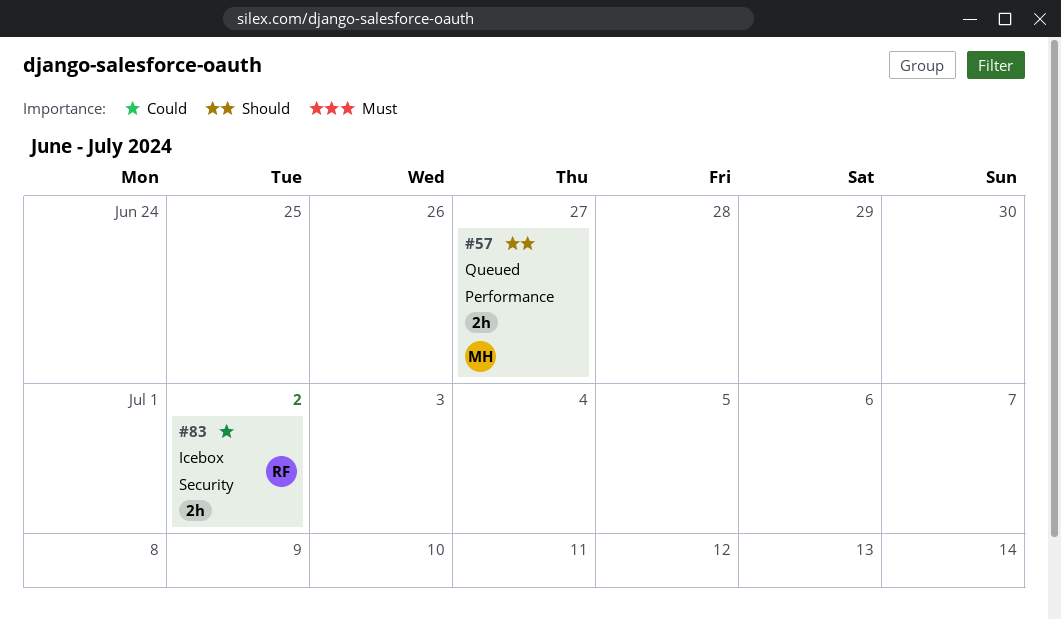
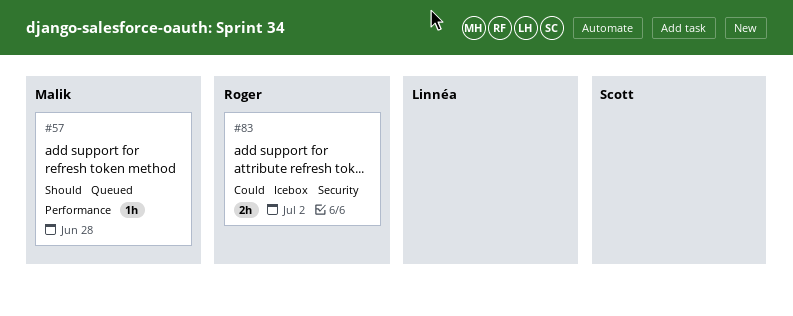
#57, estimate: 2h -> 1h
#57, due: Jun 27 -> Jun 28

